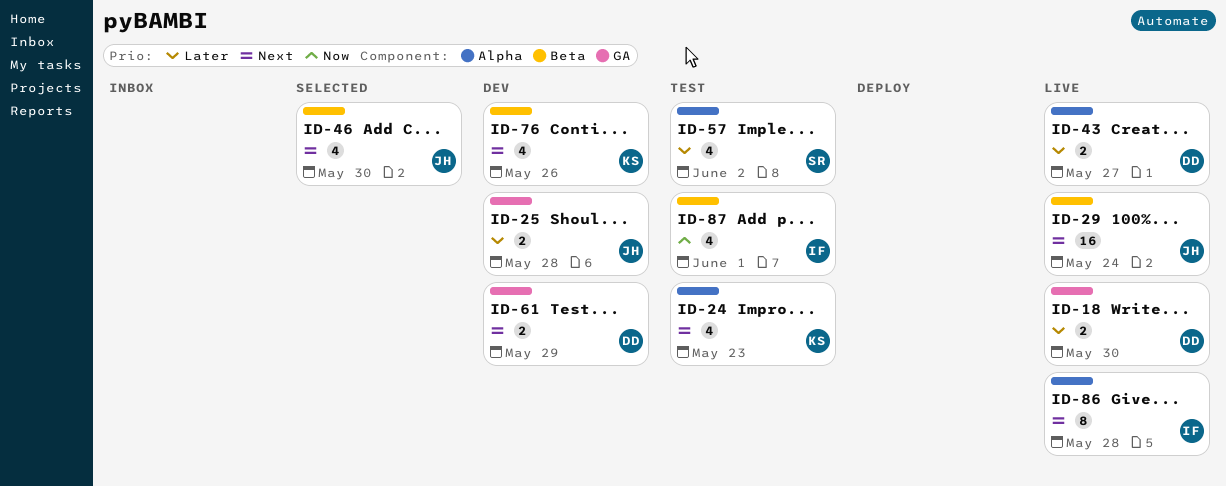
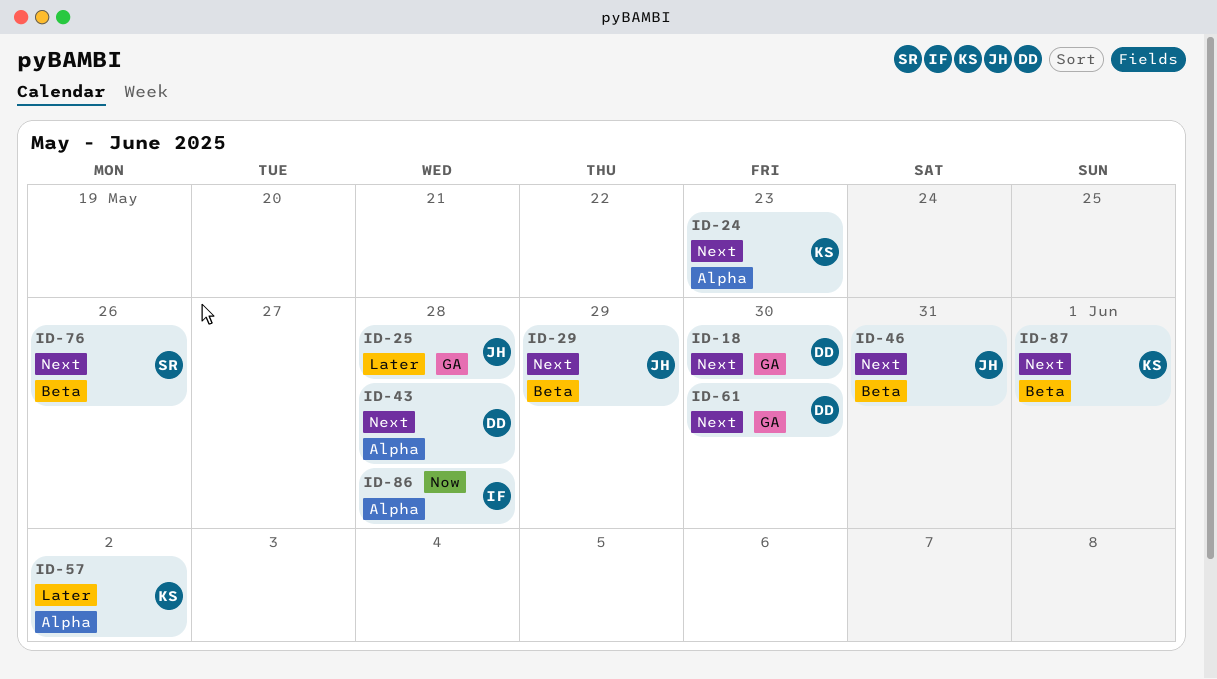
ID-18, priority: Later -> Next
ID-29, due: May 24 -> May 29
ID-43, priority: Later -> Next
ID-43, due: May 27 -> May 28
ID-46, due: May 30 -> May 31
ID-57, owner: SR -> KS
ID-61, due: May 29 -> May 30
ID-76, owner: KS -> SR
ID-86, priority: Next -> Now
ID-87, owner: IF -> KS
ID-87, priority: Now -> Next

